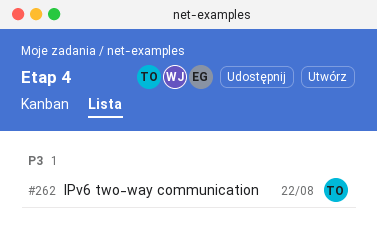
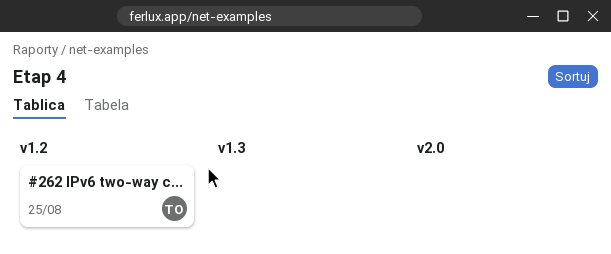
#262, due: Aug 22 -> Aug 25

